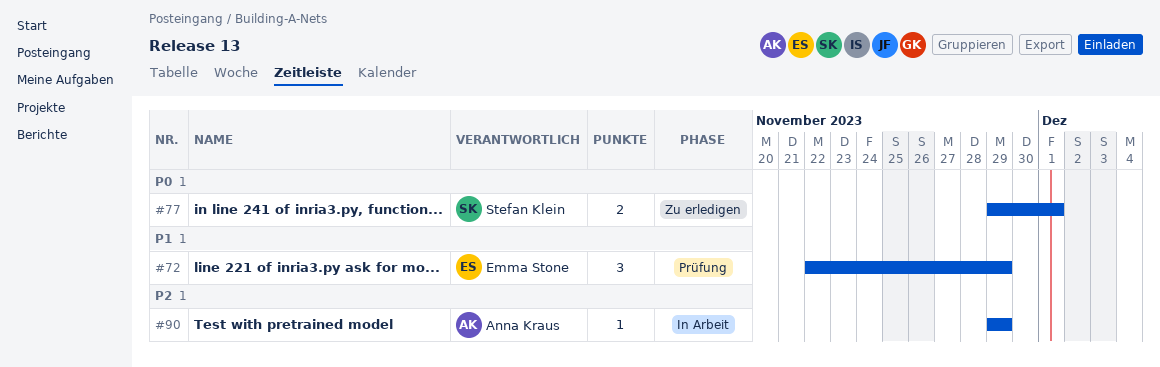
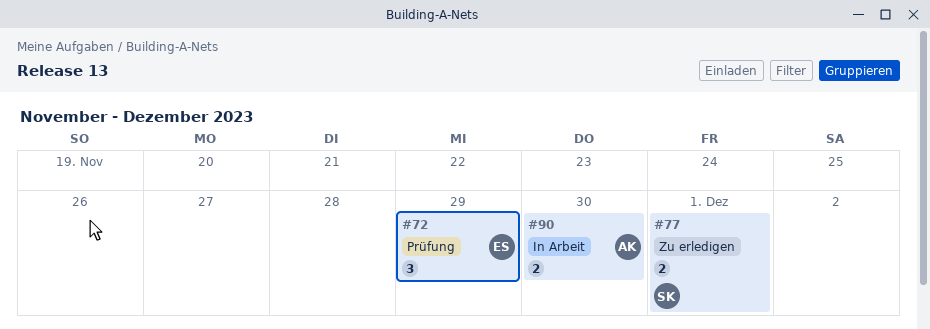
#90, estimate: 1 -> 2
#90, due: Nov 29 -> Nov 30

